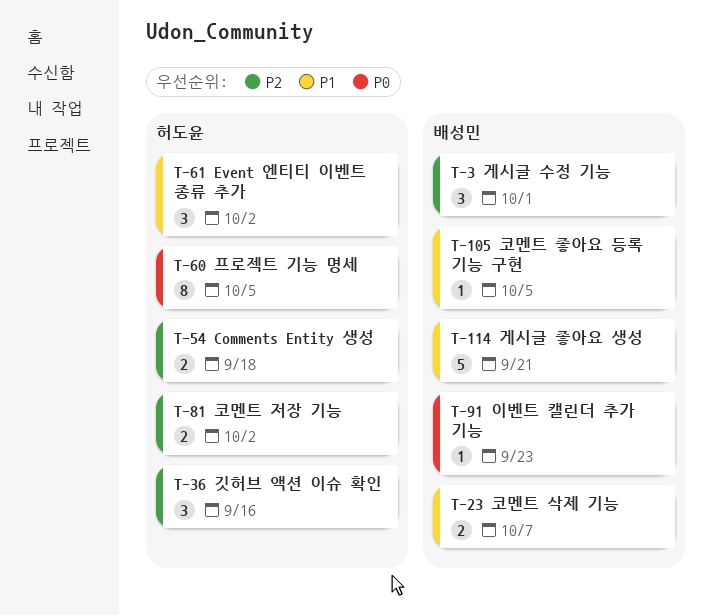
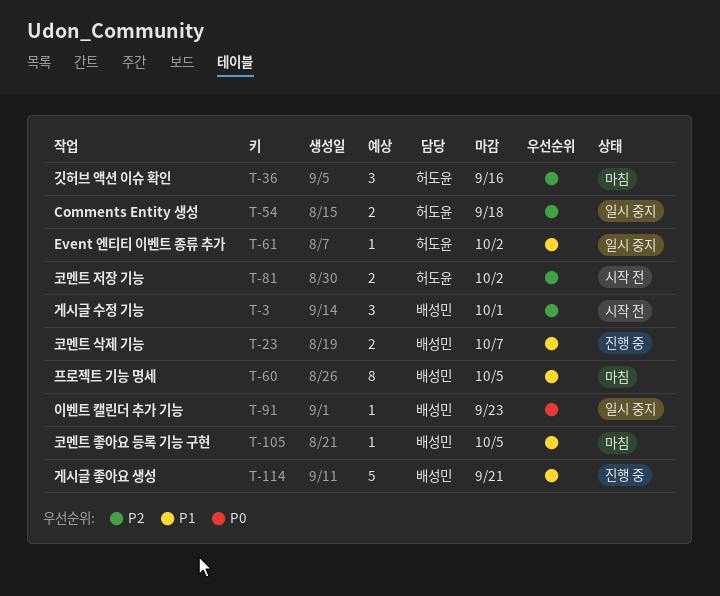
T-60, owner: 허도윤 -> 배성민
T-60, priority: P0 -> P1
T-61, estimate: 3 -> 1

